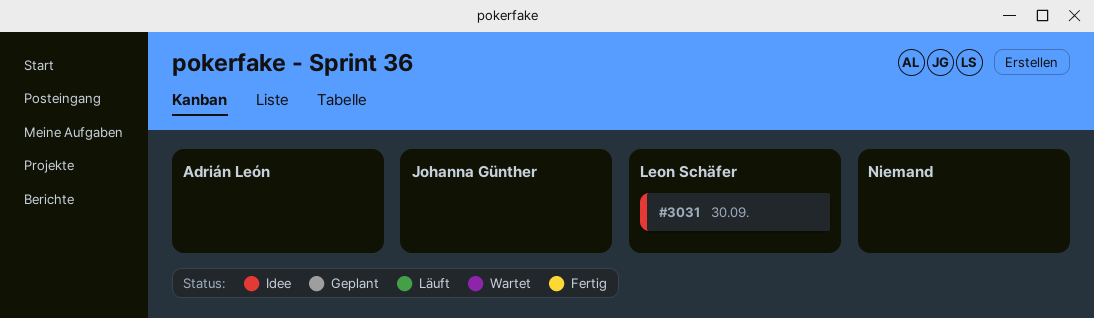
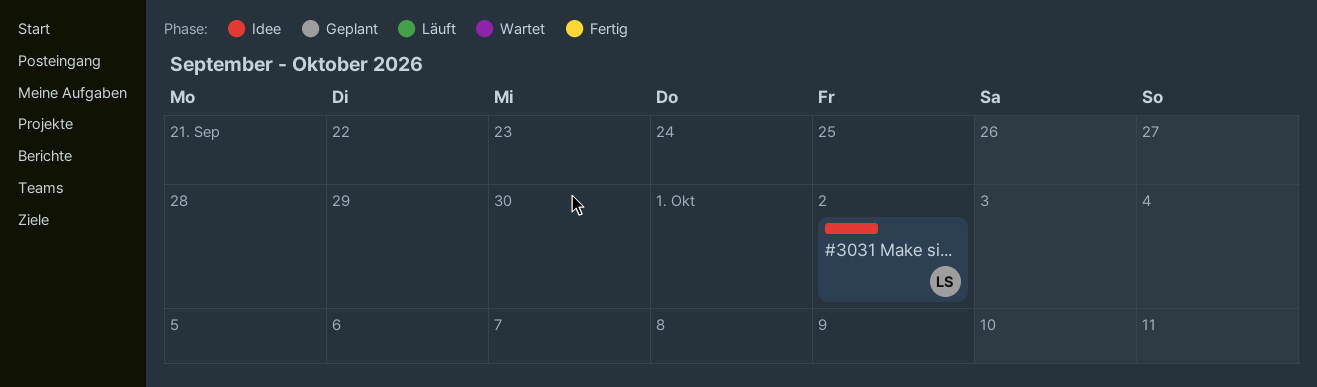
#3031, due: Sep 30 -> Oct 2

